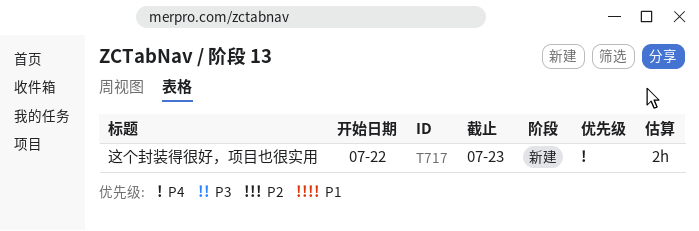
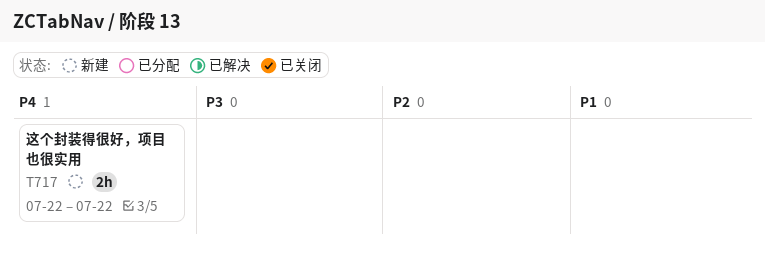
T717, due: Jul 23 -> Jul 22

